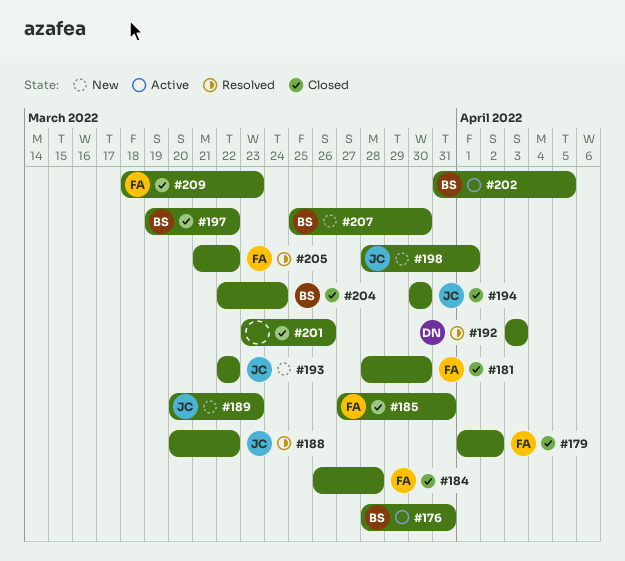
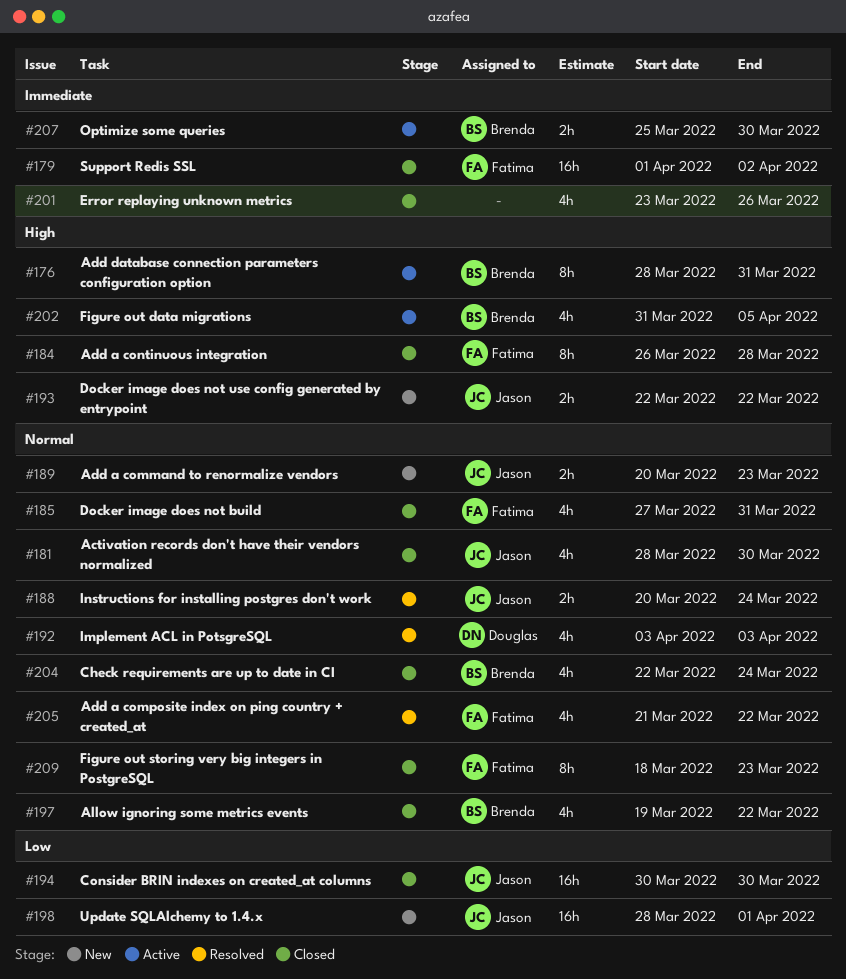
#181, owner: Fatima -> Jason
#188, due: Mar 22 -> Mar 24
#207, status: New -> Active

